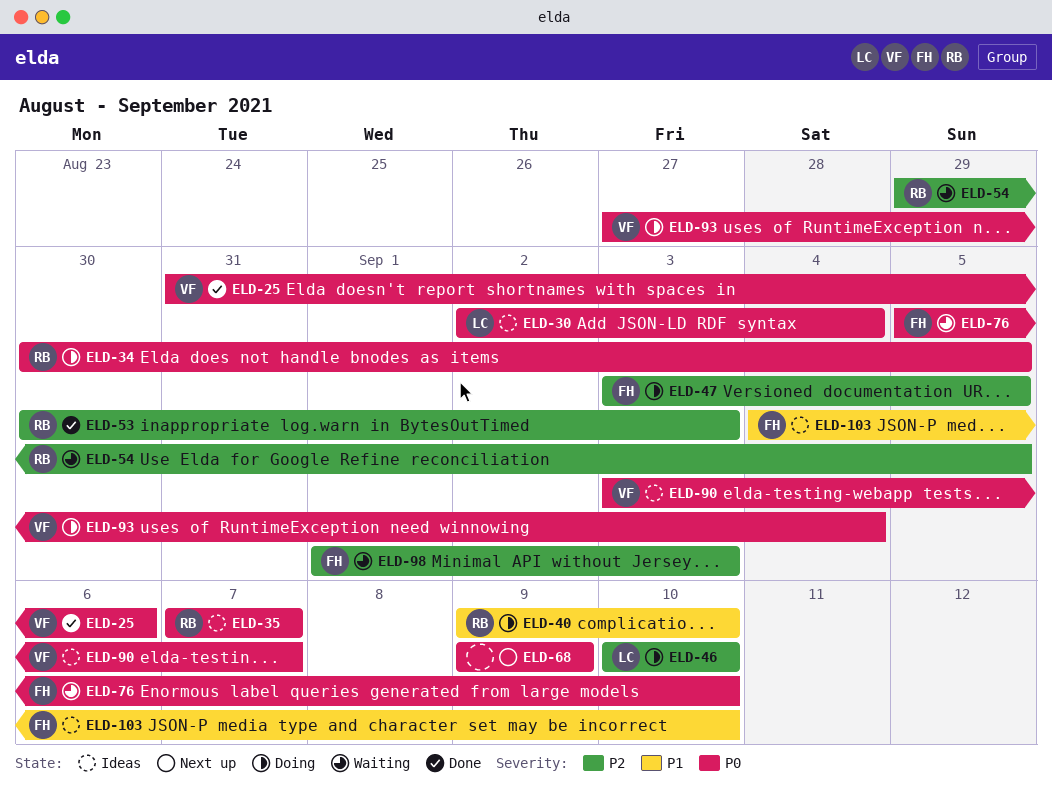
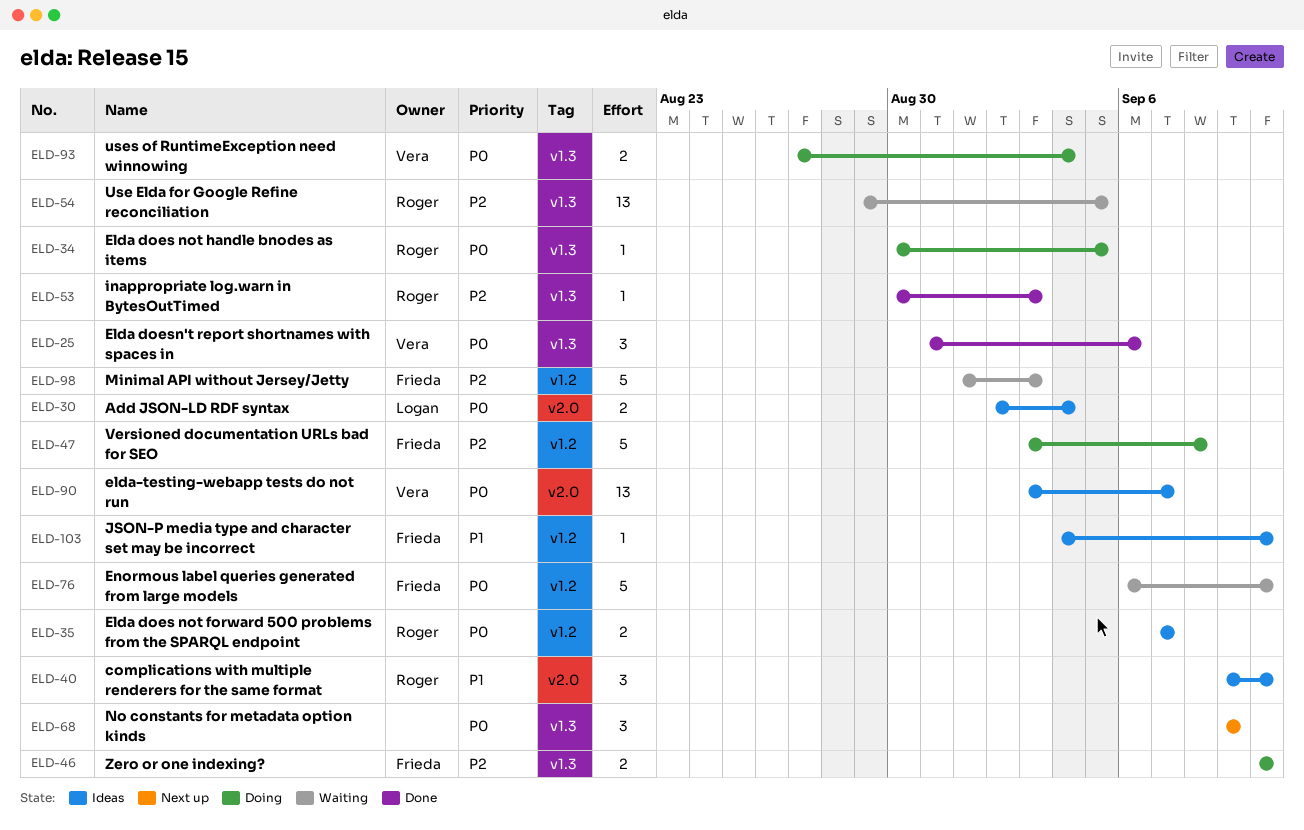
ELD-40, status: Doing -> Ideas
ELD-46, owner: Logan -> Frieda
ELD-47, due: Sep 5 -> Sep 8
ELD-76, start: Sep 5 -> Sep 6

